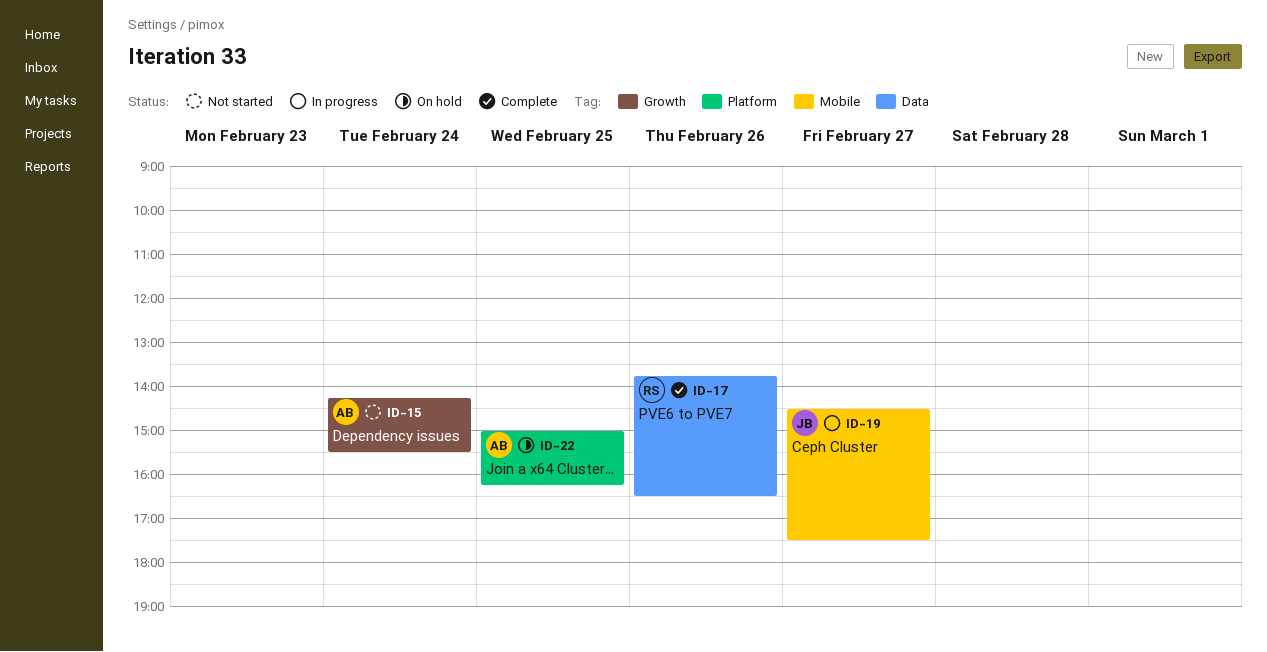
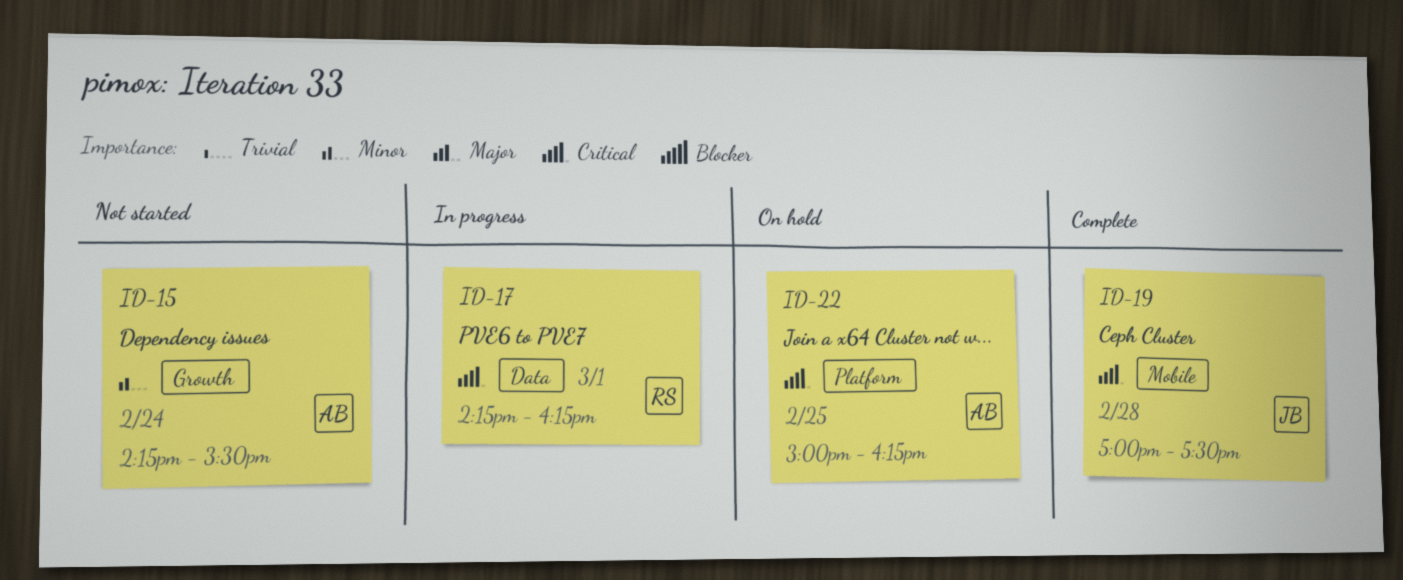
ID-17, status: Complete -> In progress
ID-17, day: Feb 26 -> Mar 1
ID-17, begins: 13:45 -> 14:15
ID-17, ends: 16:30 -> 16:15
ID-19, status: In progress -> Complete
ID-19, day: Feb 27 -> Feb 28
ID-19, begins: 14:30 -> 17:00

